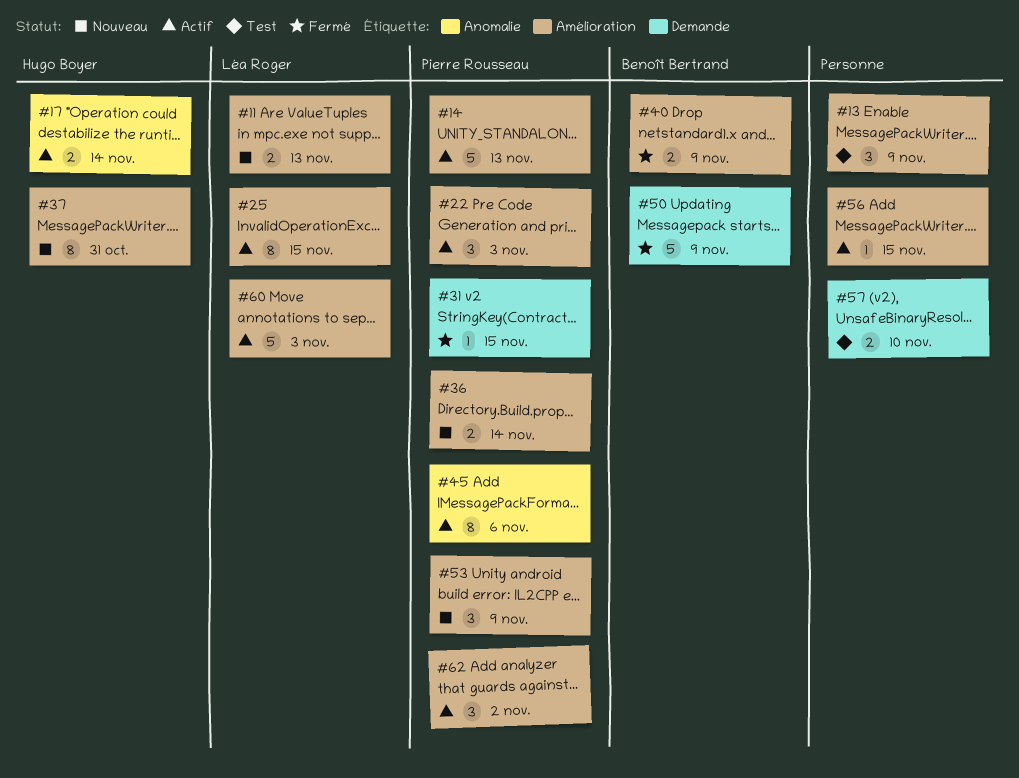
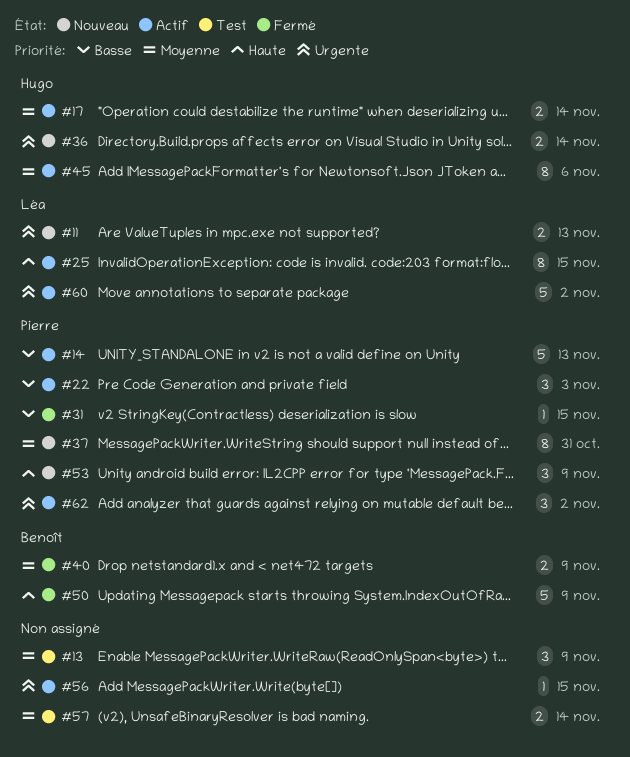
#36, owner: Pierre Rousseau -> Hugo Boyer
#37, owner: Hugo Boyer -> Pierre Rousseau
#45, owner: Pierre Rousseau -> Hugo Boyer
#57, due: Nov 10 -> Nov 14
#60, due: Nov 3 -> Nov 2

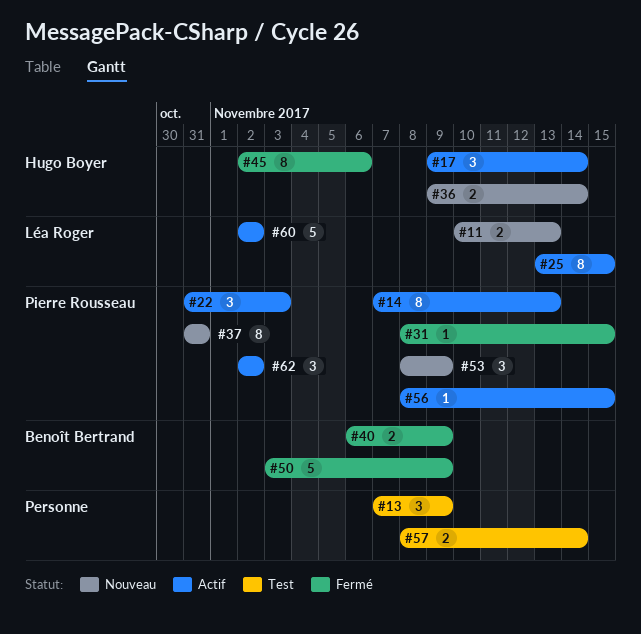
#14, estimate: 5 -> 8
#17, estimate: 2 -> 3
#45, status: Actif -> Fermé
#56, owner: none -> Pierre Rousseau

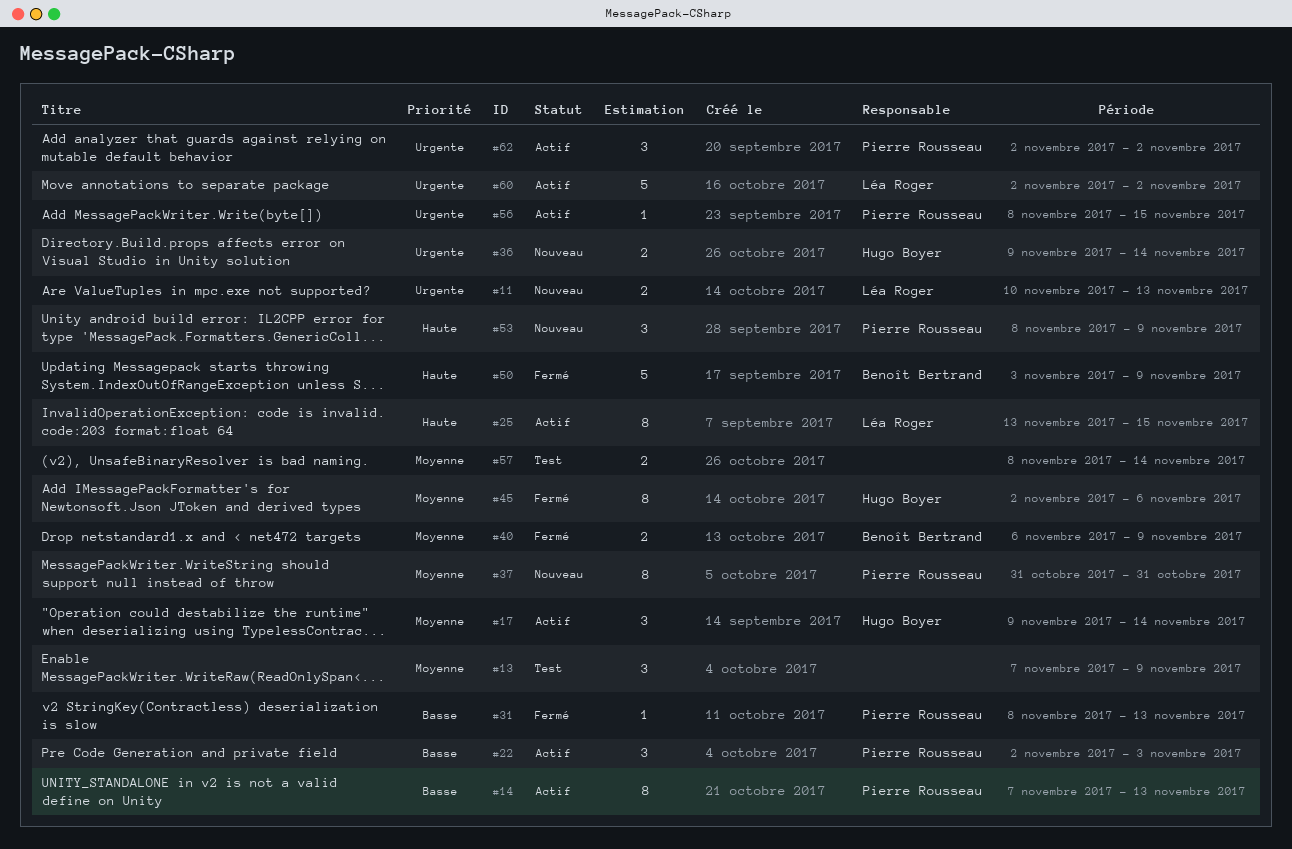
#22, start: Oct 31 -> Nov 2
#31, due: Nov 15 -> Nov 13

